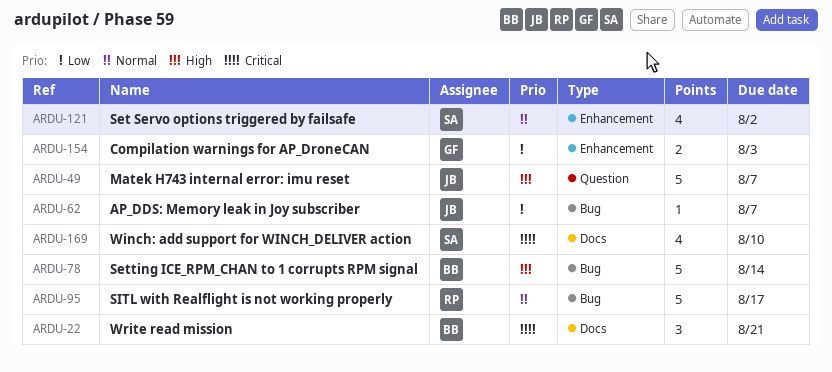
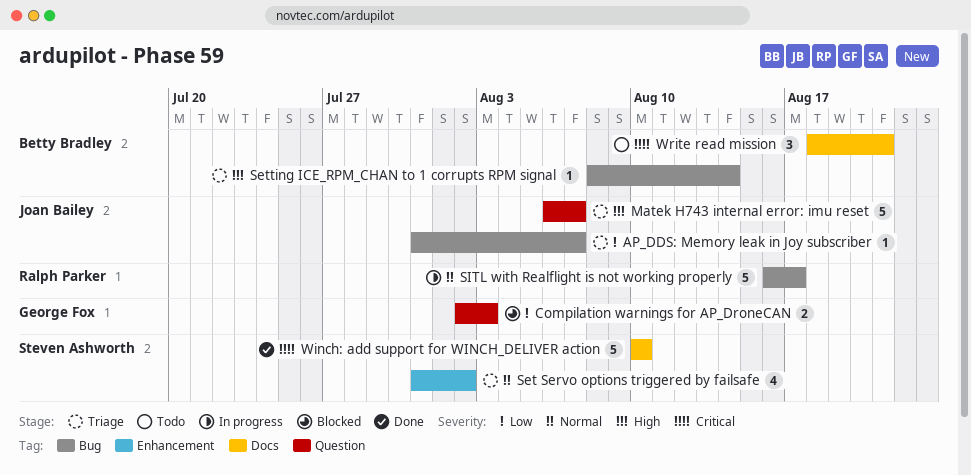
Compilation warnings for AP_DroneCAN, label: Enhancement -> Question
Setting ICE_RPM_CHAN to 1 corrupts RPM signal, estimate: 5 -> 1
Winch: add support for WINCH_DELIVER action, estimate: 4 -> 5

